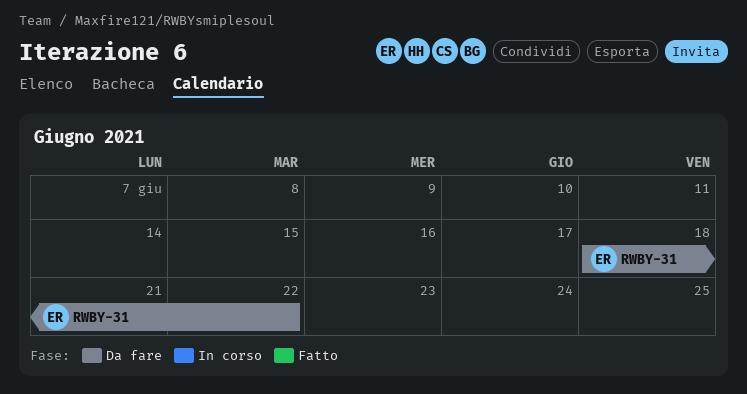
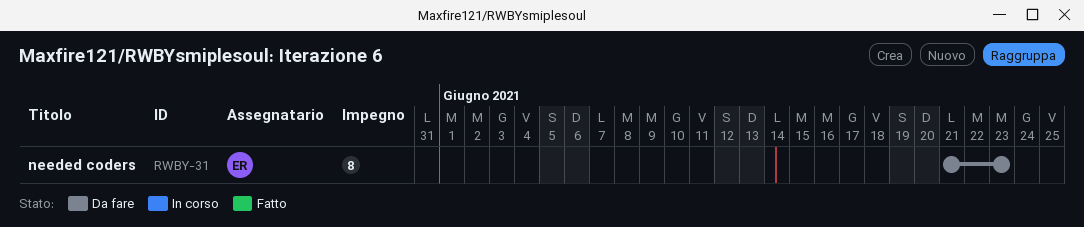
RWBY-31, start: Jun 18 -> Jun 21
RWBY-31, due: Jun 22 -> Jun 23

